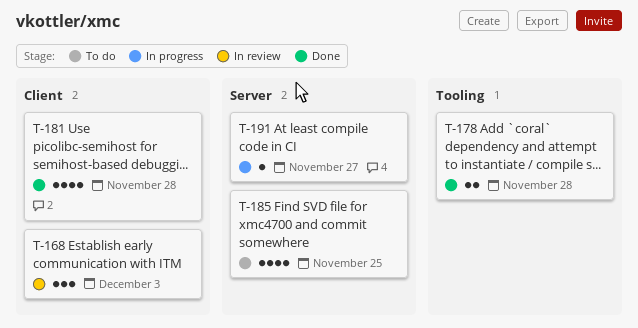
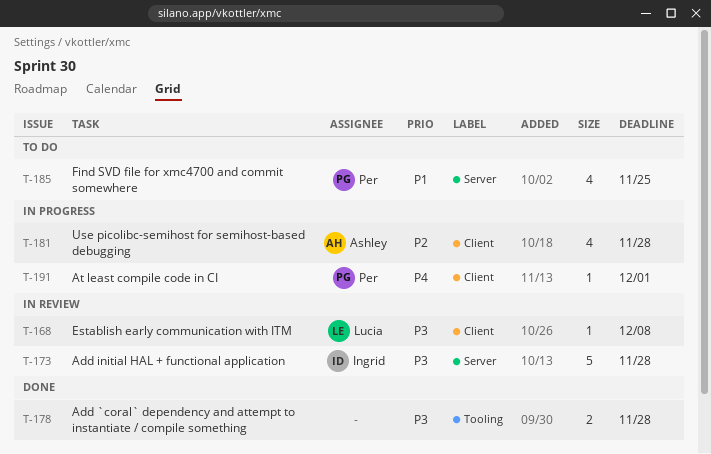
T-168, estimate: 3 -> 1
T-168, due: Dec 3 -> Dec 8
T-173: none -> present
T-181, status: Done -> In progress
T-191, label: Server -> Client
T-191, due: Nov 27 -> Dec 1

